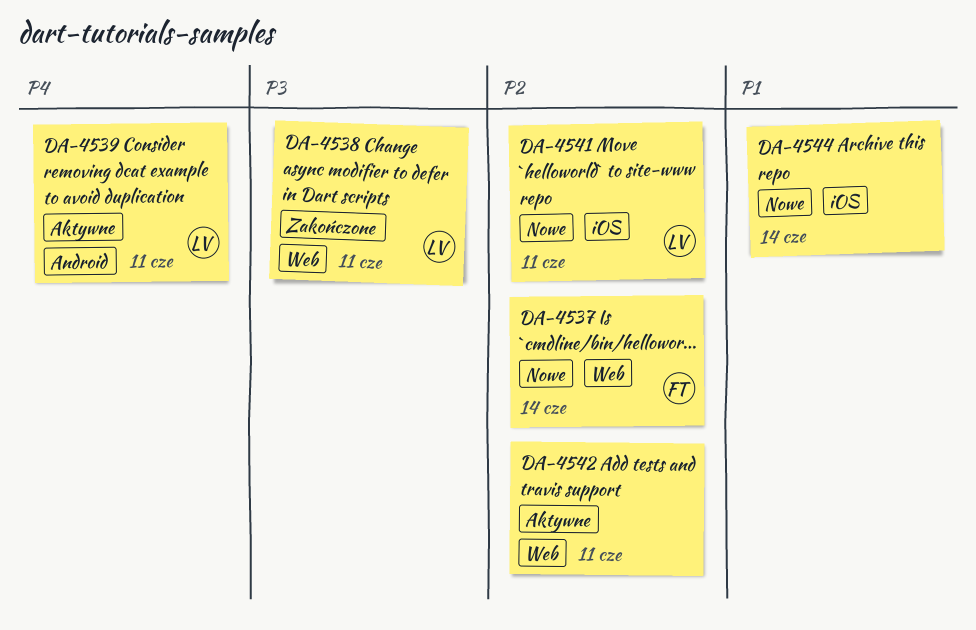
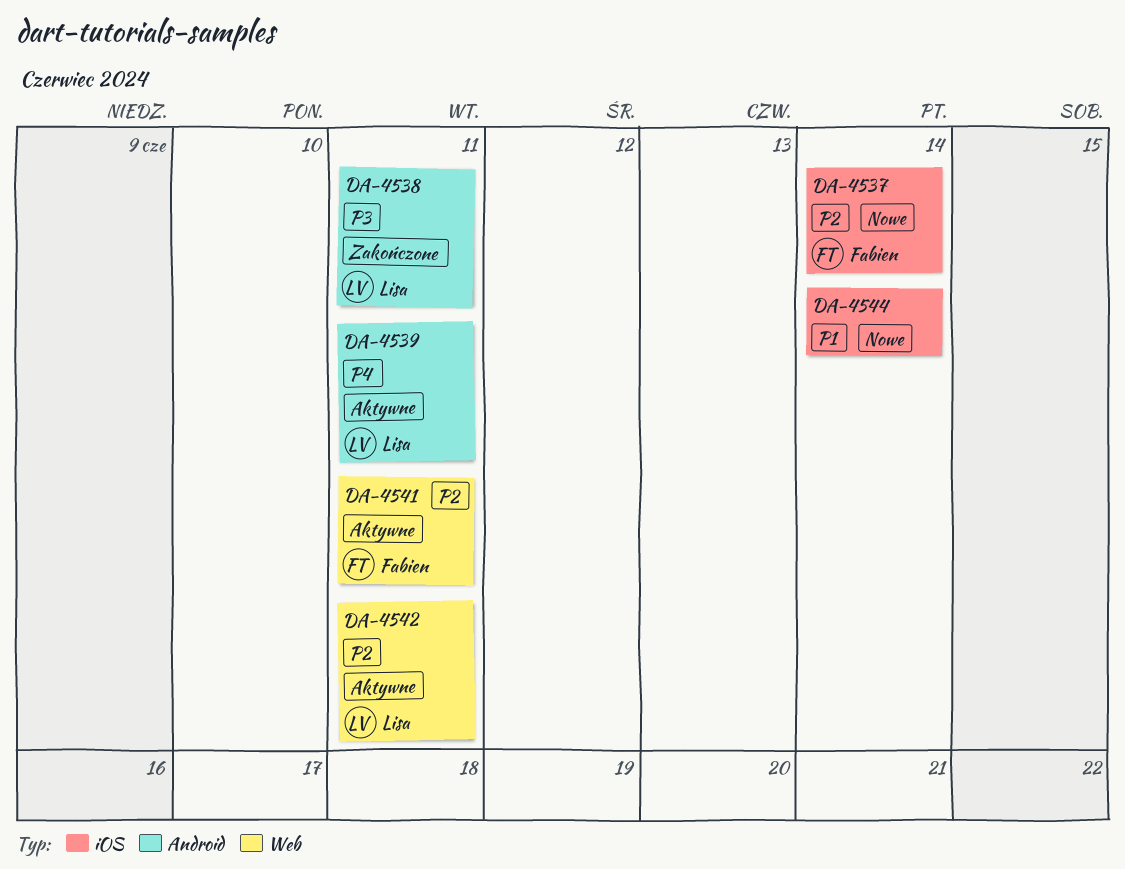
DA-4537, label: Web -> iOS
DA-4538, label: Web -> Android
DA-4541, status: Nowe -> Aktywne
DA-4541, owner: Lisa -> Fabien
DA-4541, label: iOS -> Web
DA-4542, owner: none -> Lisa

